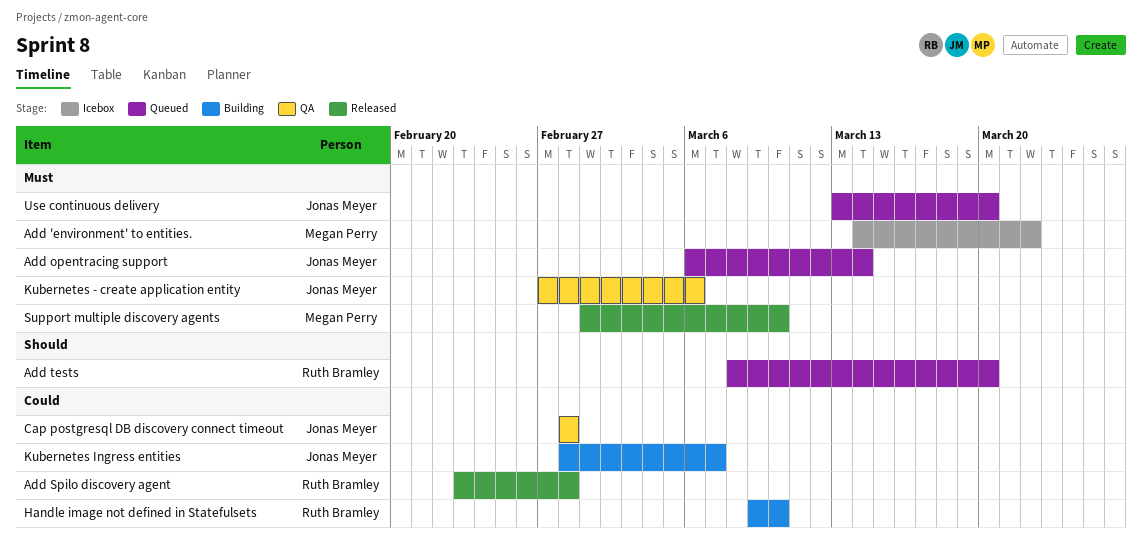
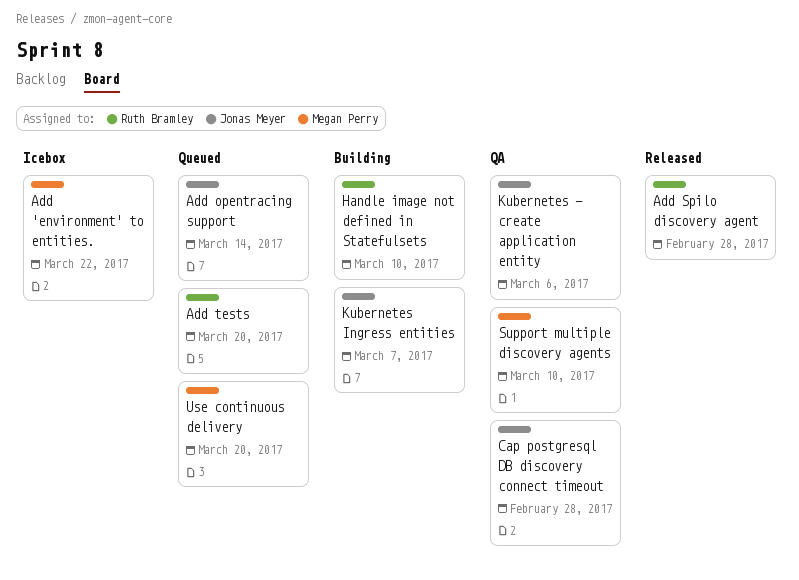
Support multiple discovery agents, status: Released -> QA
Use continuous delivery, owner: Jonas Meyer -> Megan Perry

